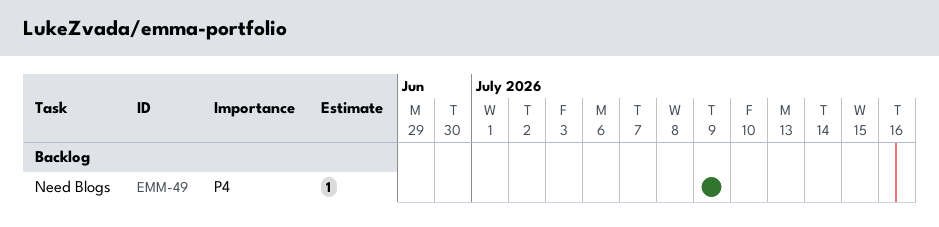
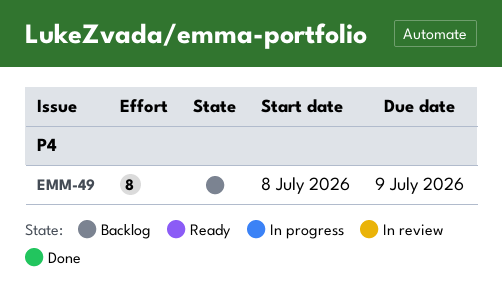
EMM-49, estimate: 1 -> 8
EMM-49, start: Jul 9 -> Jul 8

